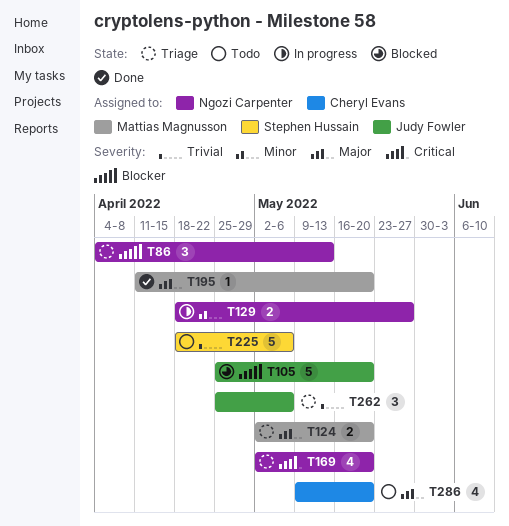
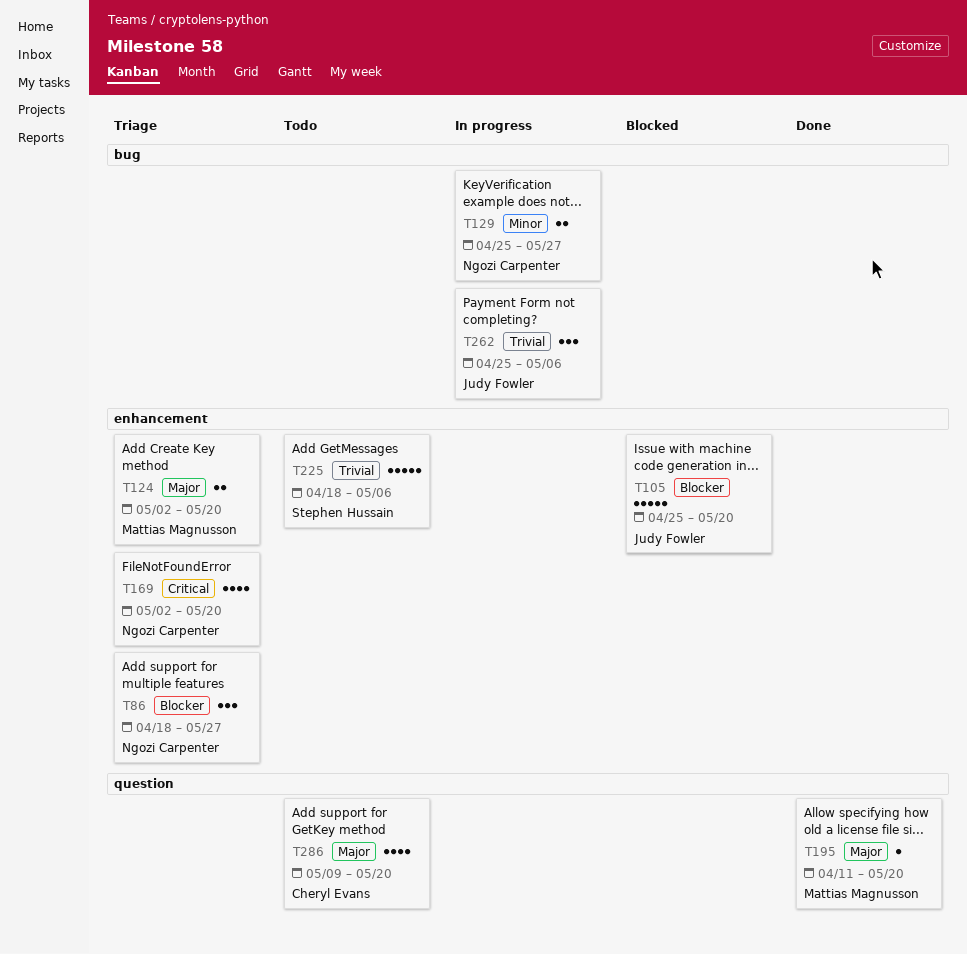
T86, start: Apr 4 -> Apr 18
T86, due: May 13 -> May 27
T129, start: Apr 18 -> Apr 25
T262, status: Triage -> In progress

